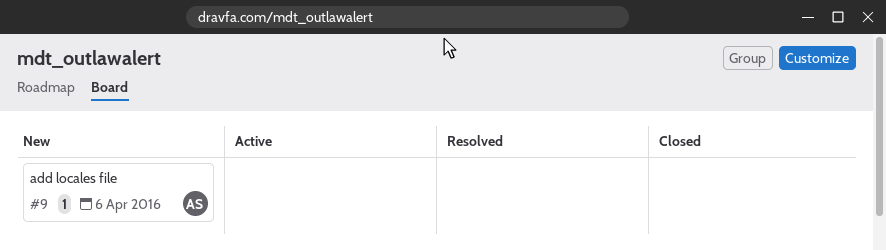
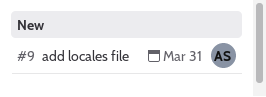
#9, due: Apr 6 -> Mar 31

